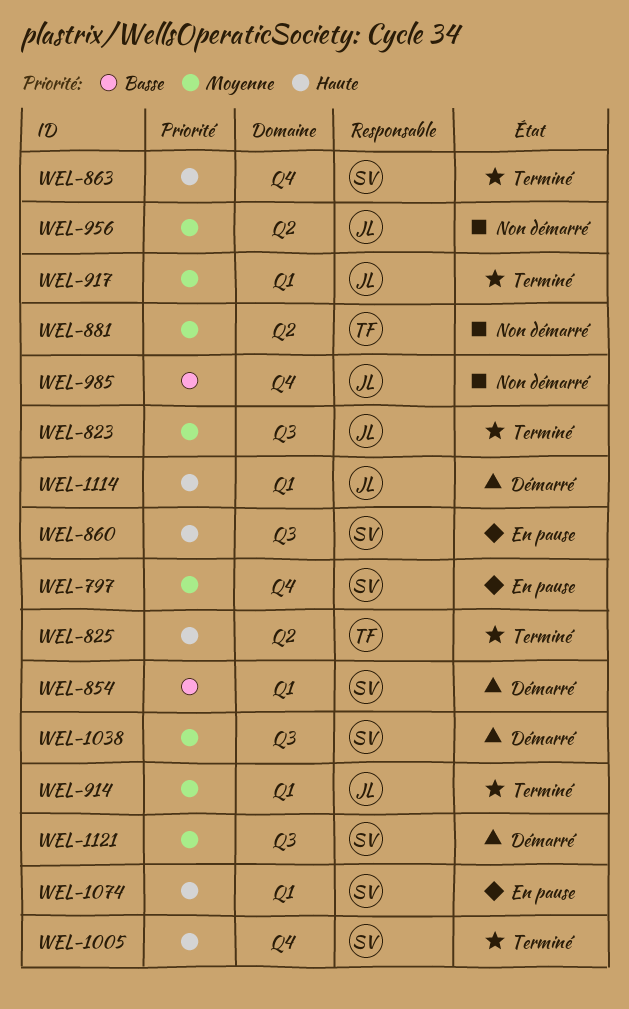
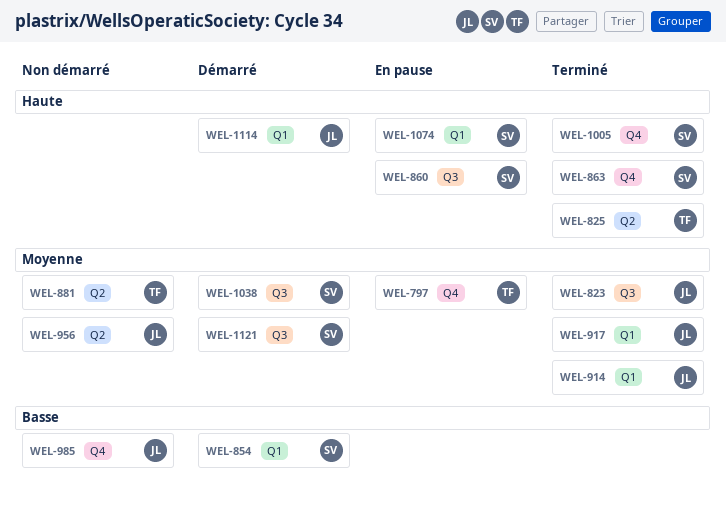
WEL-797, owner: SV -> TF

